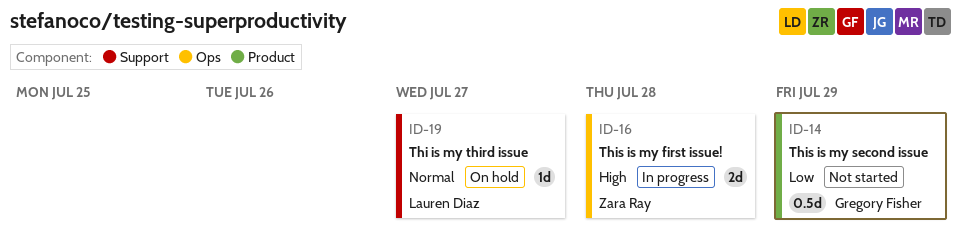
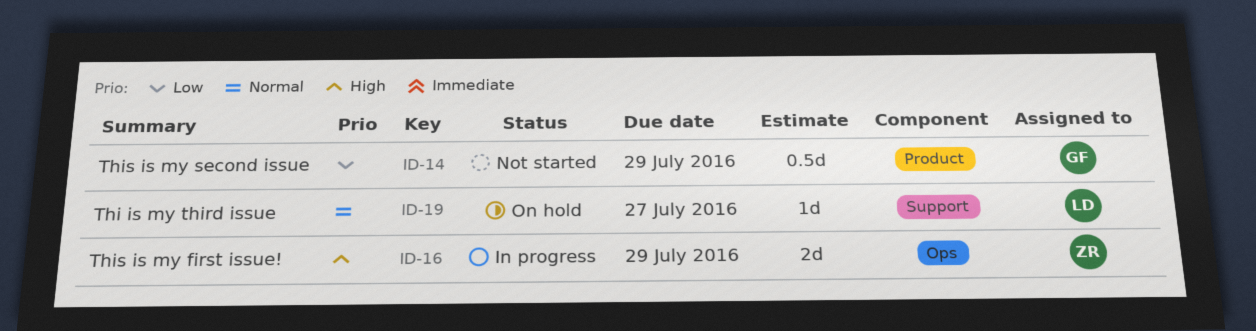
ID-16, due: Jul 28 -> Jul 29

